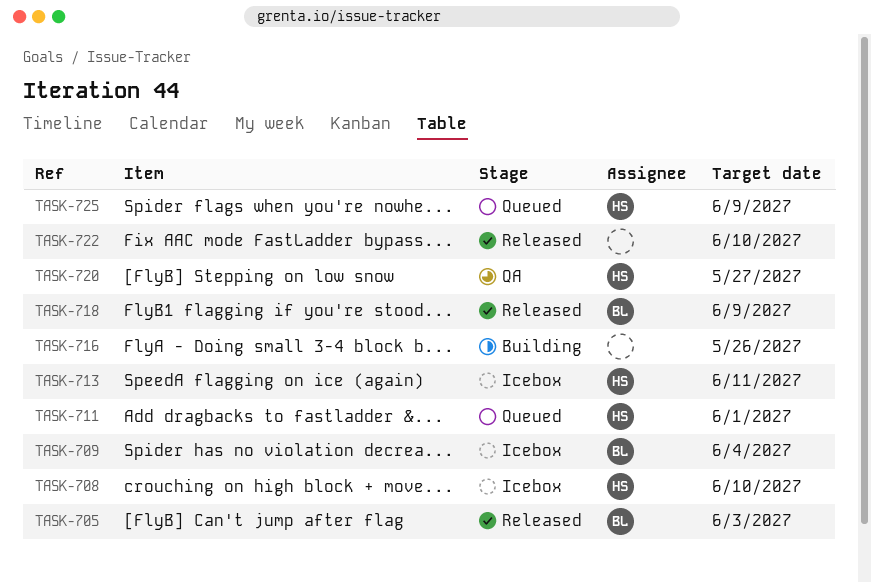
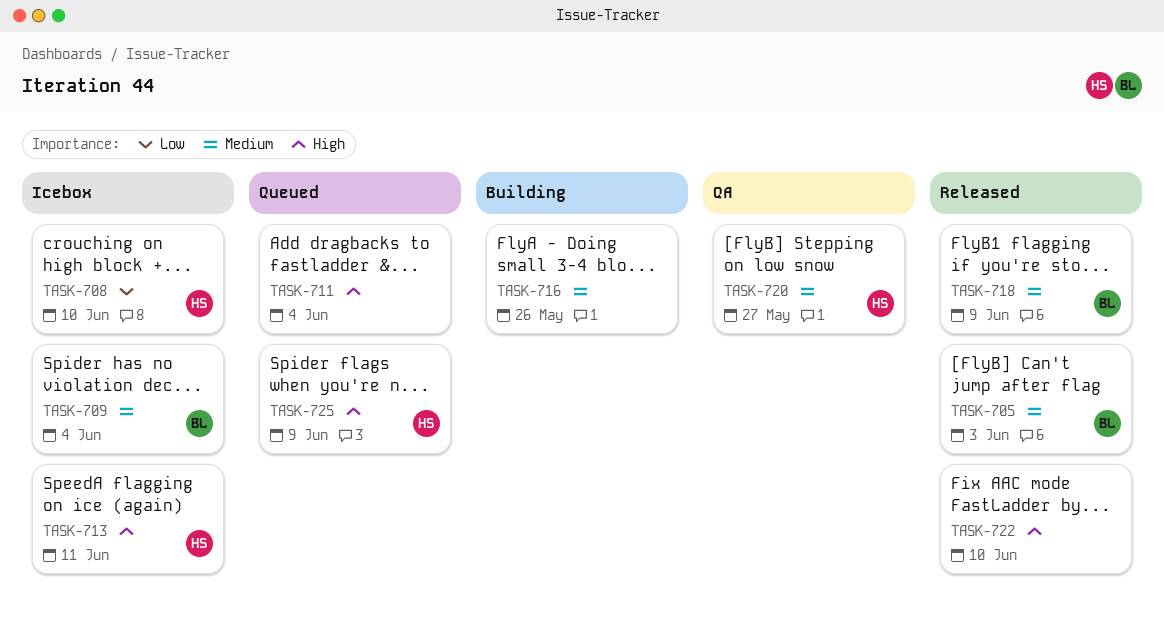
TASK-711, owner: HS -> none
TASK-711, due: Jun 1 -> Jun 4

